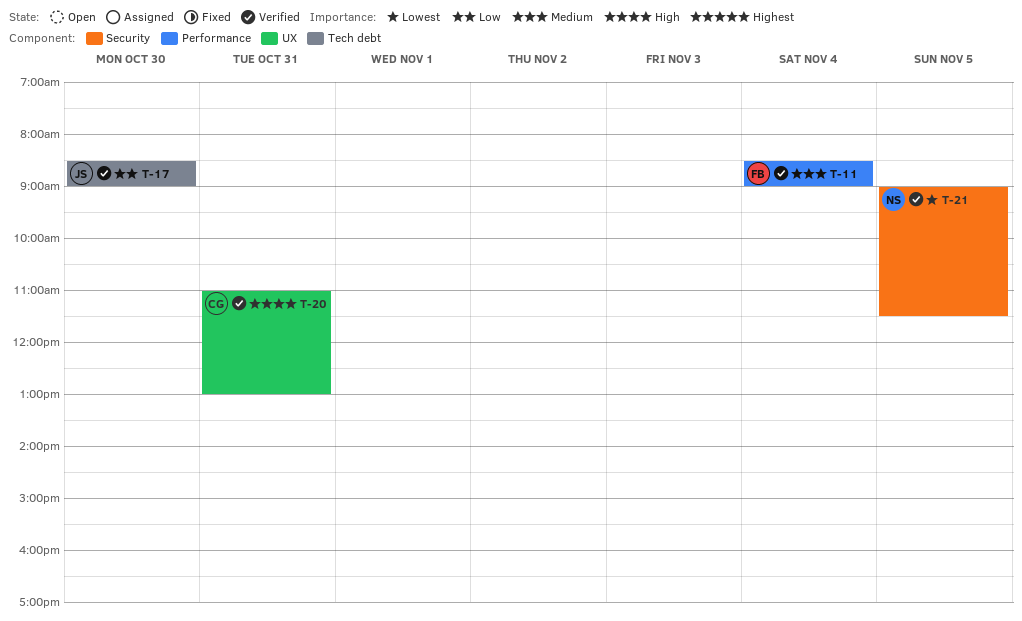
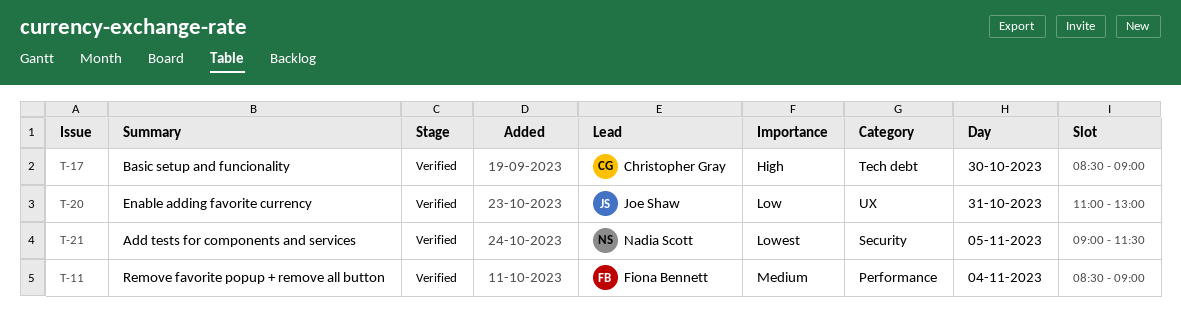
T-17, owner: Joe Shaw -> Christopher Gray
T-17, priority: Low -> High
T-20, owner: Christopher Gray -> Joe Shaw
T-20, priority: High -> Low

